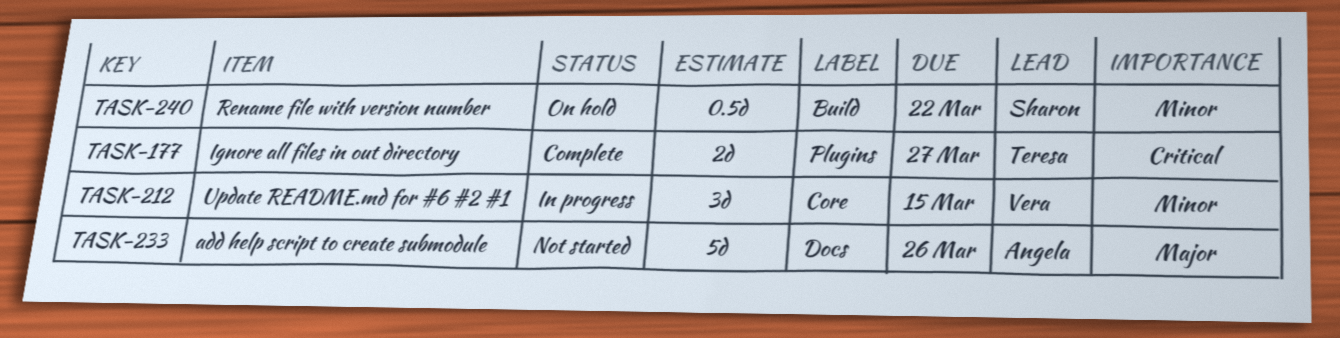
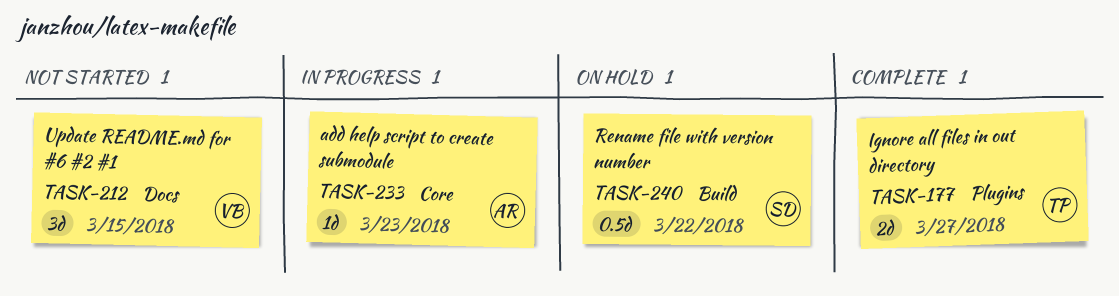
TASK-212, status: In progress -> Not started
TASK-212, label: Core -> Docs
TASK-233, status: Not started -> In progress
TASK-233, label: Docs -> Core
TASK-233, estimate: 5d -> 1d
TASK-233, due: Mar 26 -> Mar 23

